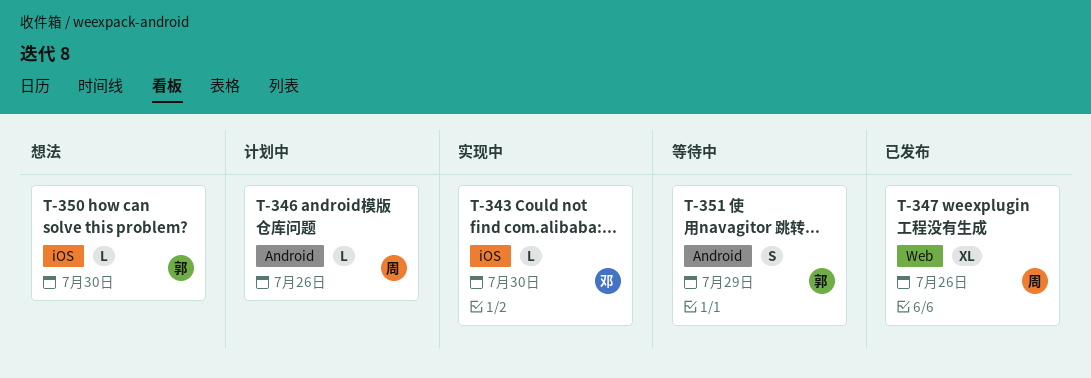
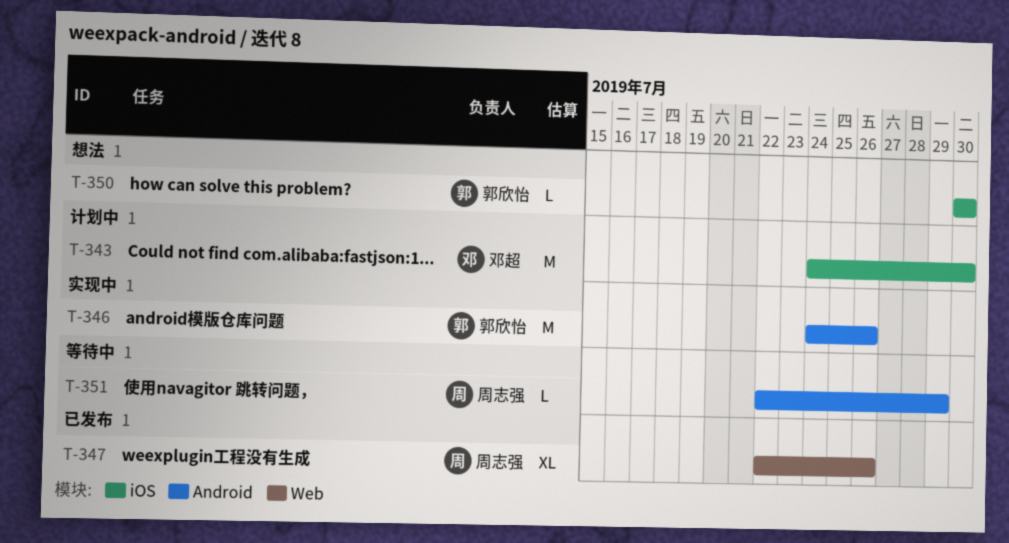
T-343, status: 实现中 -> 计划中
T-343, estimate: L -> M
T-346, status: 计划中 -> 实现中
T-346, owner: 周志强 -> 郭欣怡
T-346, estimate: L -> M
T-351, owner: 郭欣怡 -> 周志强
T-351, estimate: S -> L

